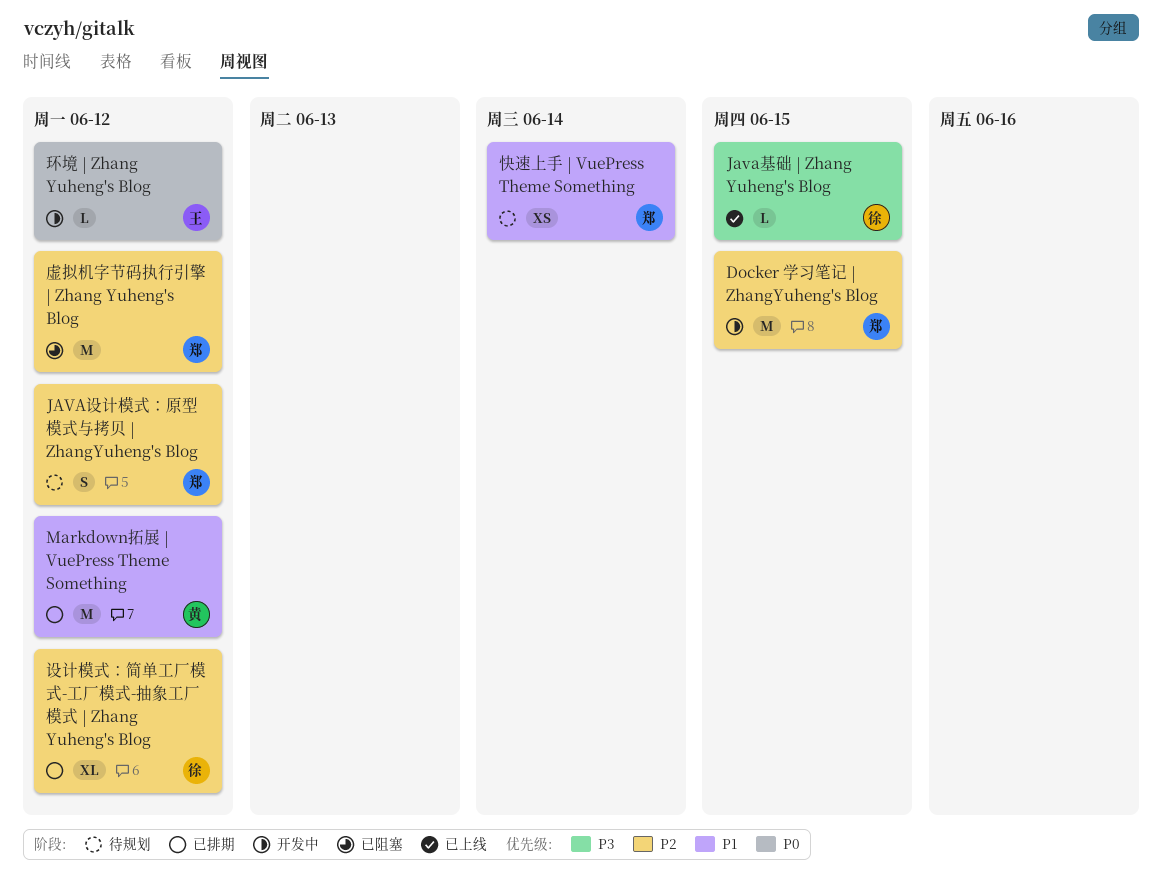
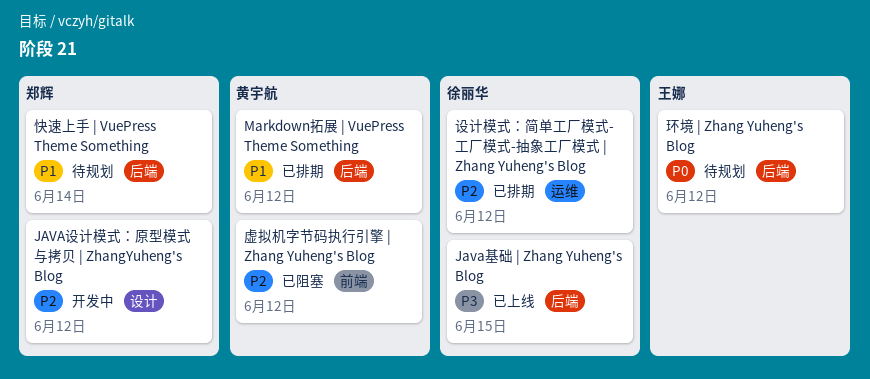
Docker 学习笔记 | ZhangYuheng's Blog: present -> none
JAVA设计模式：原型模式与拷贝 | ZhangYuheng's Blog, status: 待规划 -> 开发中
环境 | Zhang Yuheng's Blog, status: 开发中 -> 待规划
虚拟机字节码执行引擎 | Zhang Yuheng's Blog, owner: 郑辉 -> 黄宇航

